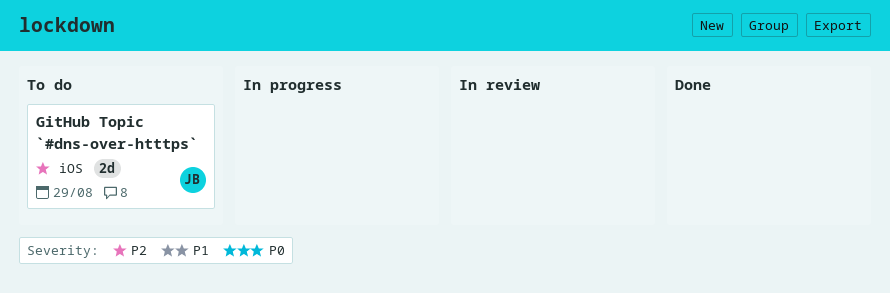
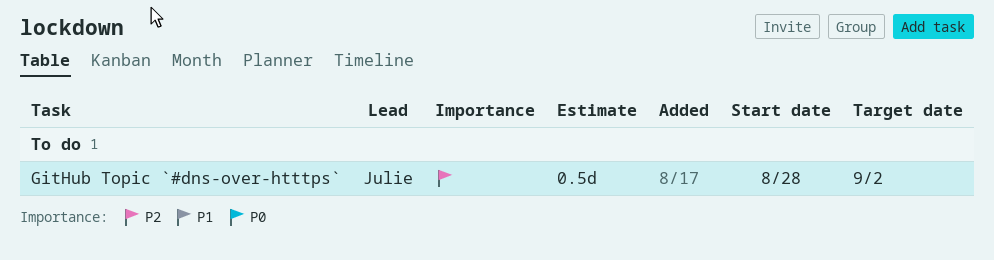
GitHub Topic `#dns-over-htttps`, estimate: 2d -> 0.5d
GitHub Topic `#dns-over-htttps`, due: Aug 29 -> Sep 2

